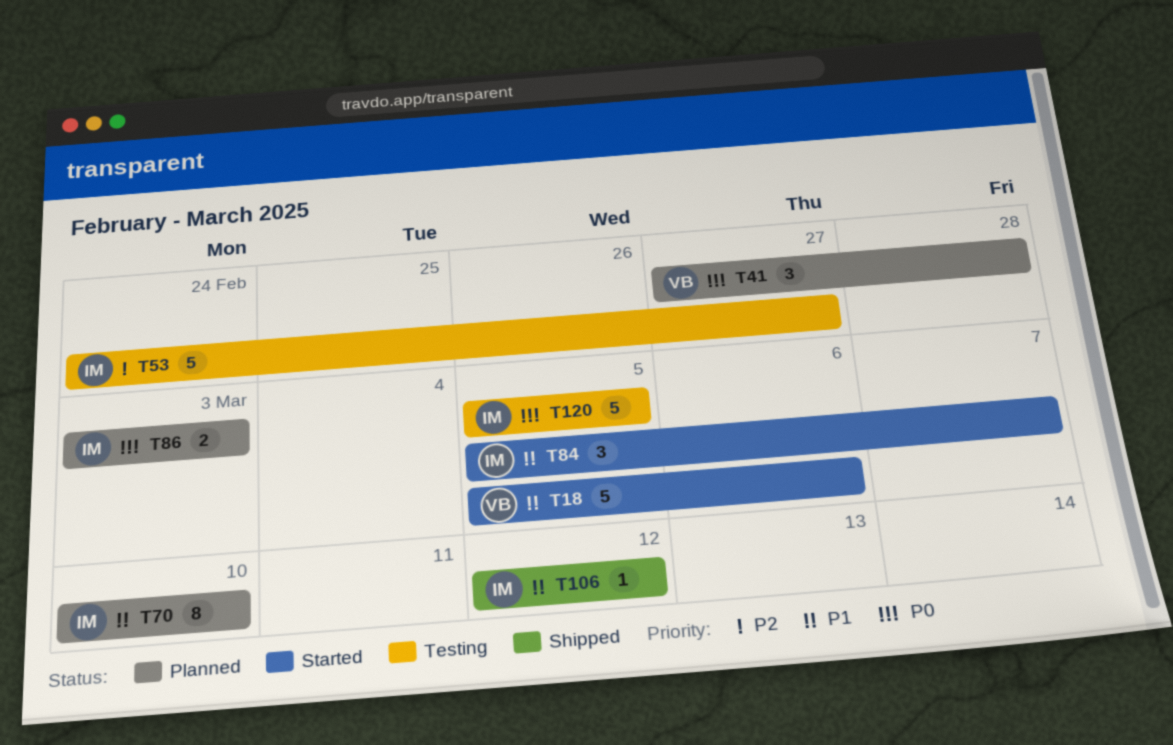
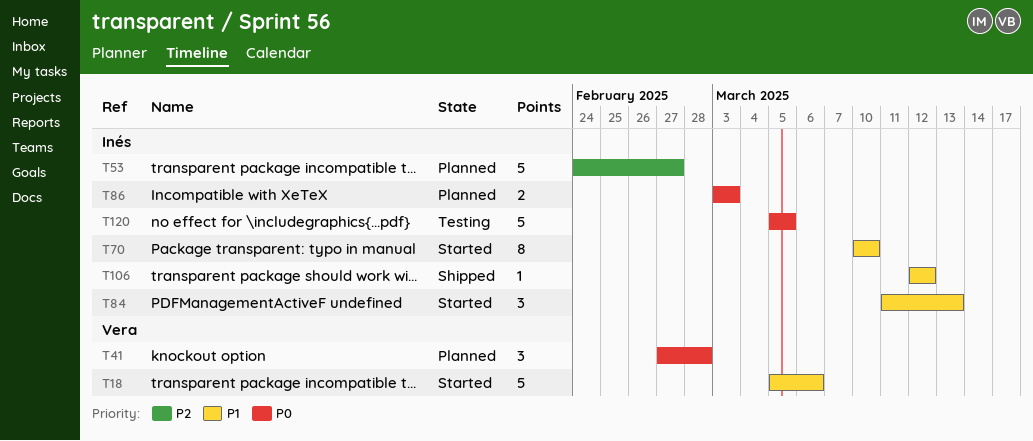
T53, status: Testing -> Planned
T70, status: Planned -> Started
T84, start: Mar 5 -> Mar 11
T84, due: Mar 7 -> Mar 13

